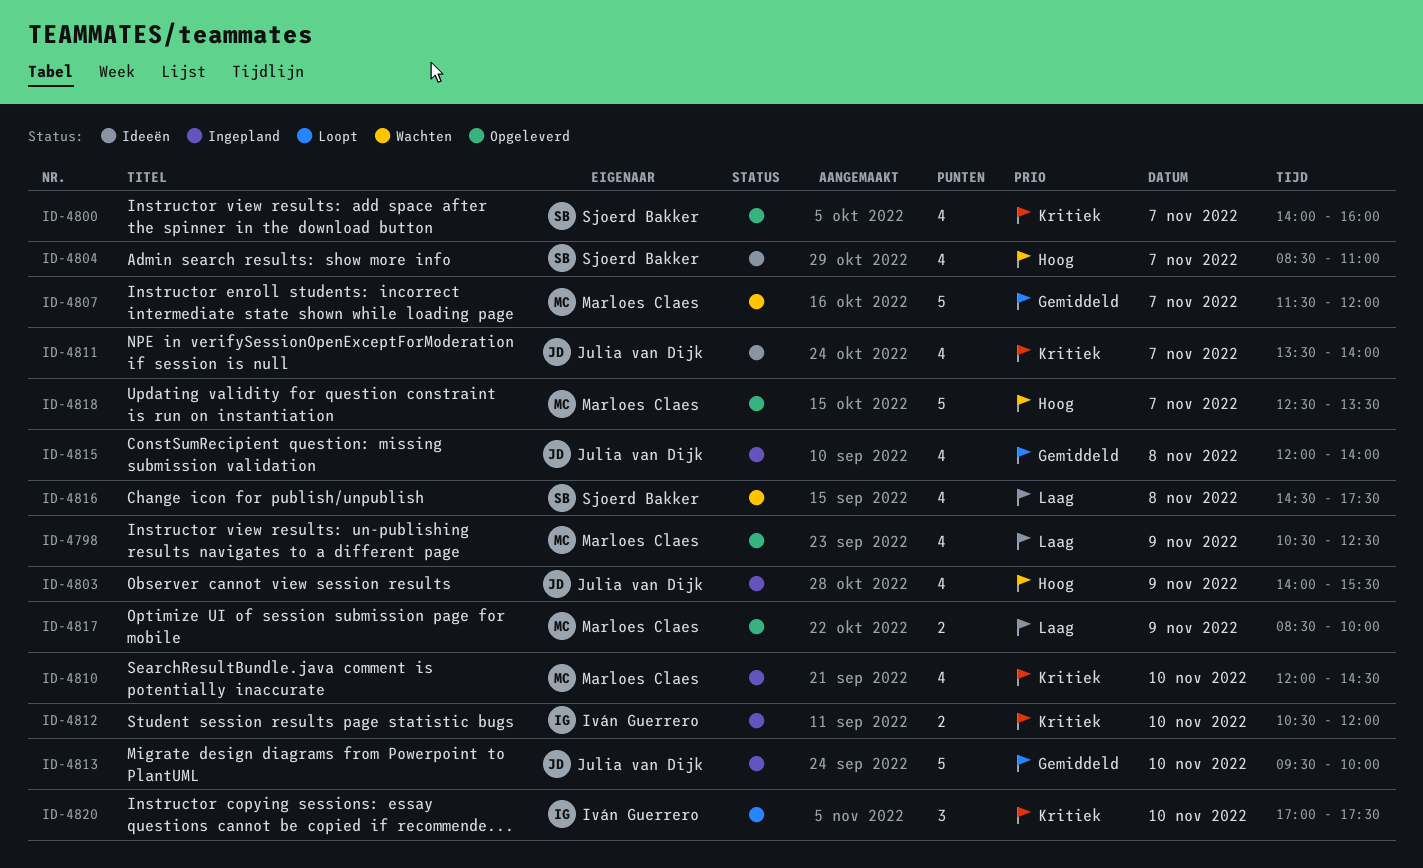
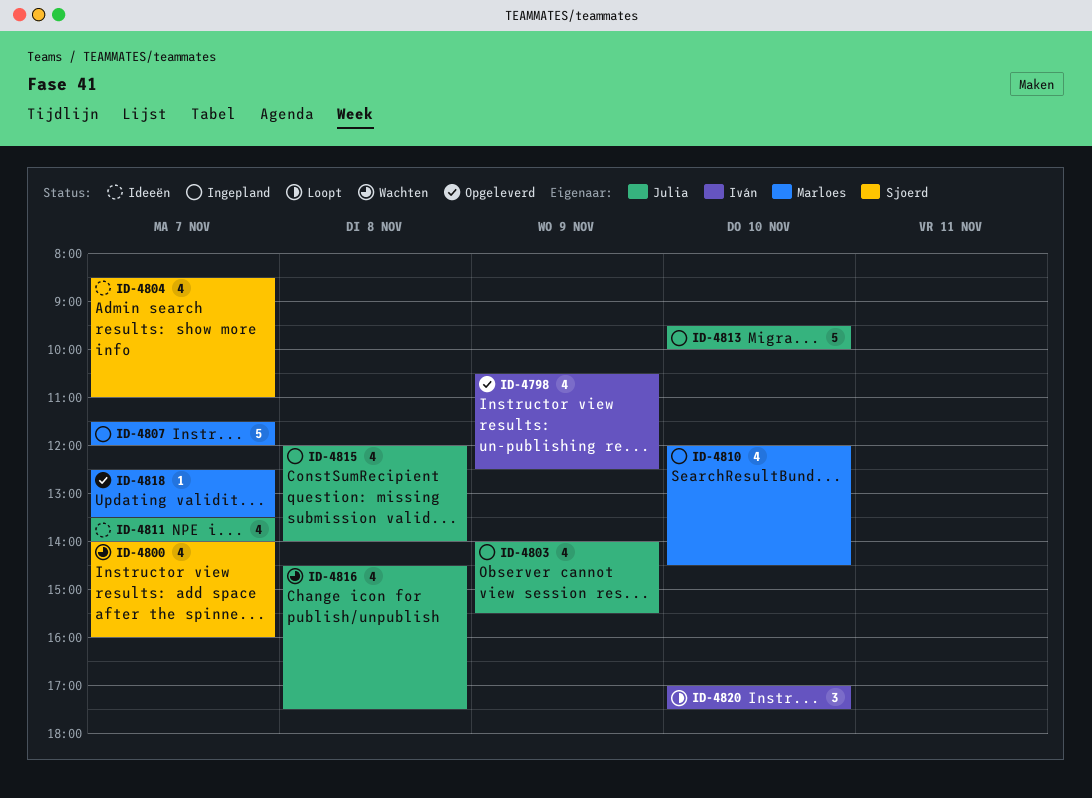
ID-4798, owner: Marloes Claes -> Iván Guerrero
ID-4800, status: Opgeleverd -> Wachten
ID-4807, status: Wachten -> Ingepland
ID-4812: present -> none
ID-4816, owner: Sjoerd Bakker -> Julia van Dijk
ID-4817: present -> none
ID-4818, estimate: 5 -> 1

